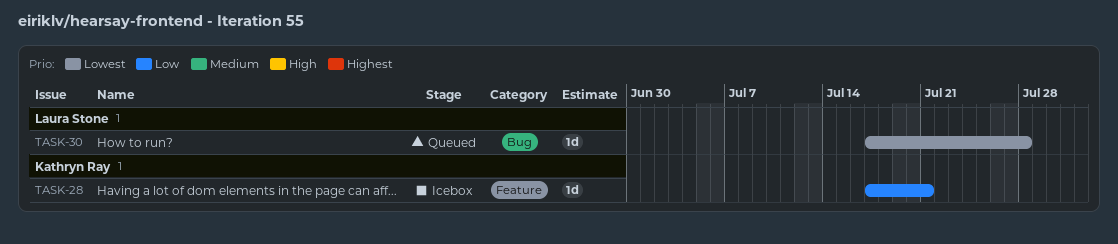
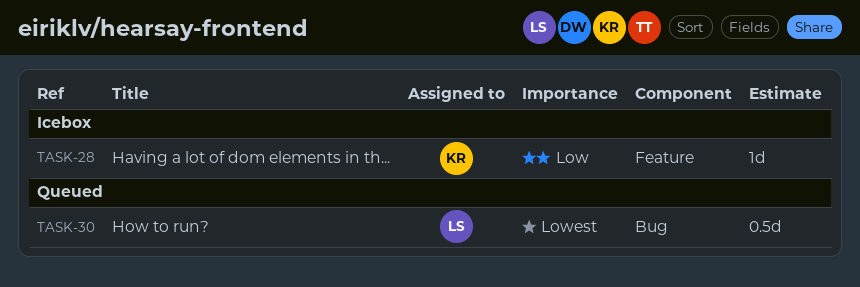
TASK-30, estimate: 1d -> 0.5d

